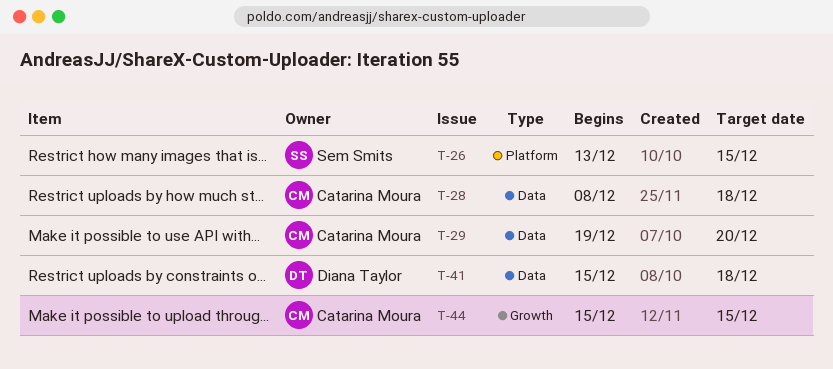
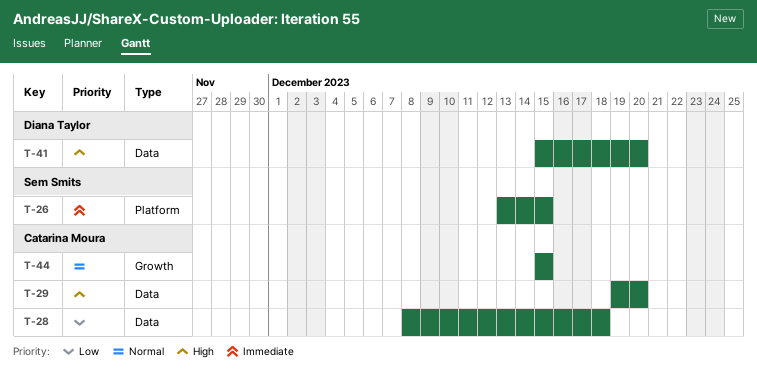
T-41, due: Dec 18 -> Dec 20

